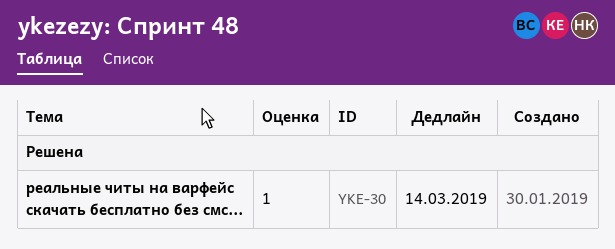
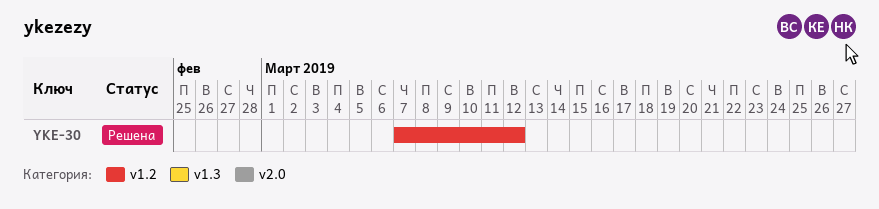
YKE-30, due: Mar 14 -> Mar 12

